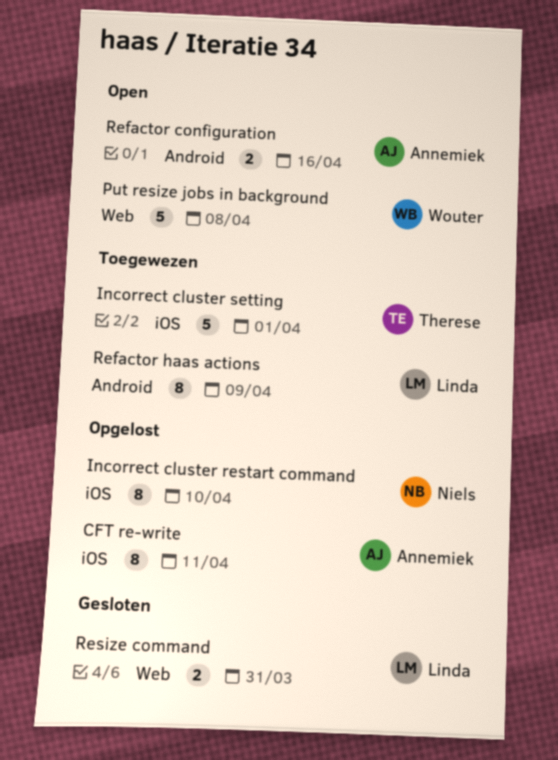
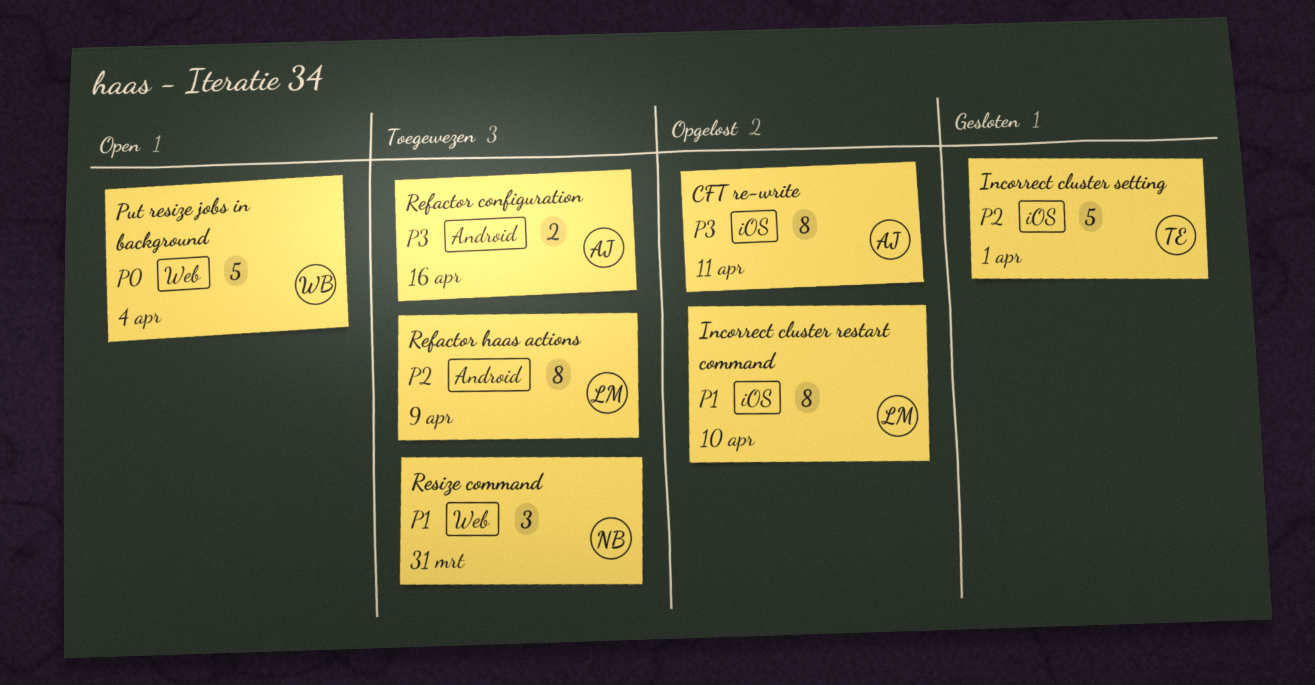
Incorrect cluster restart command, owner: Niels -> Linda
Incorrect cluster setting, status: Toegewezen -> Gesloten
Put resize jobs in background, due: Apr 8 -> Apr 4
Refactor configuration, status: Open -> Toegewezen
Resize command, status: Gesloten -> Toegewezen
Resize command, owner: Linda -> Niels
Resize command, estimate: 2 -> 3

